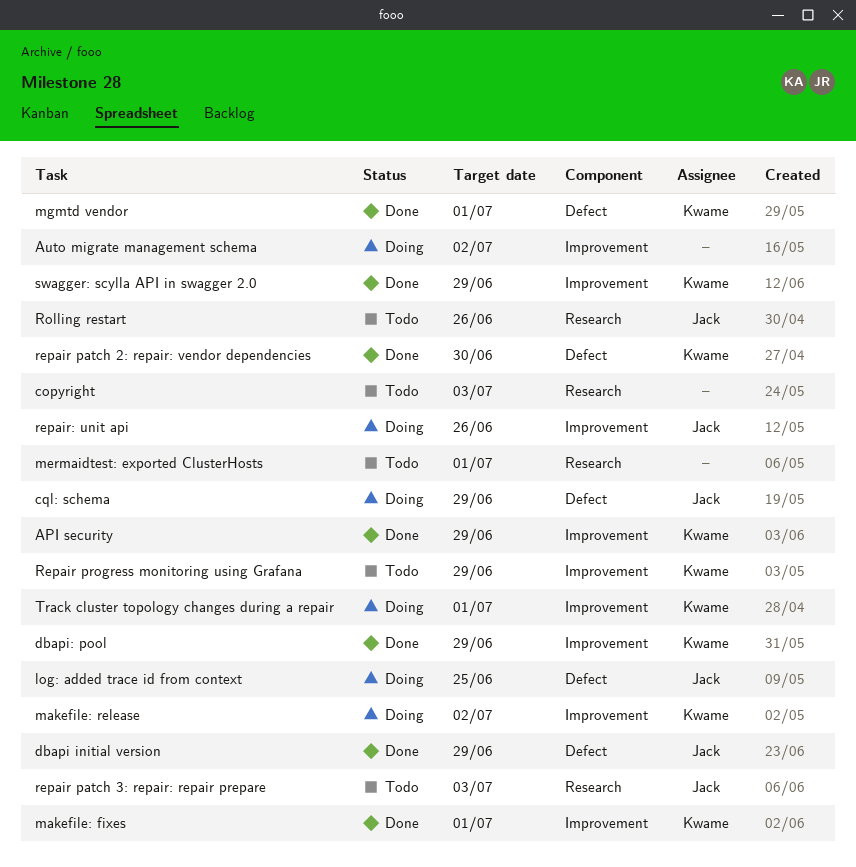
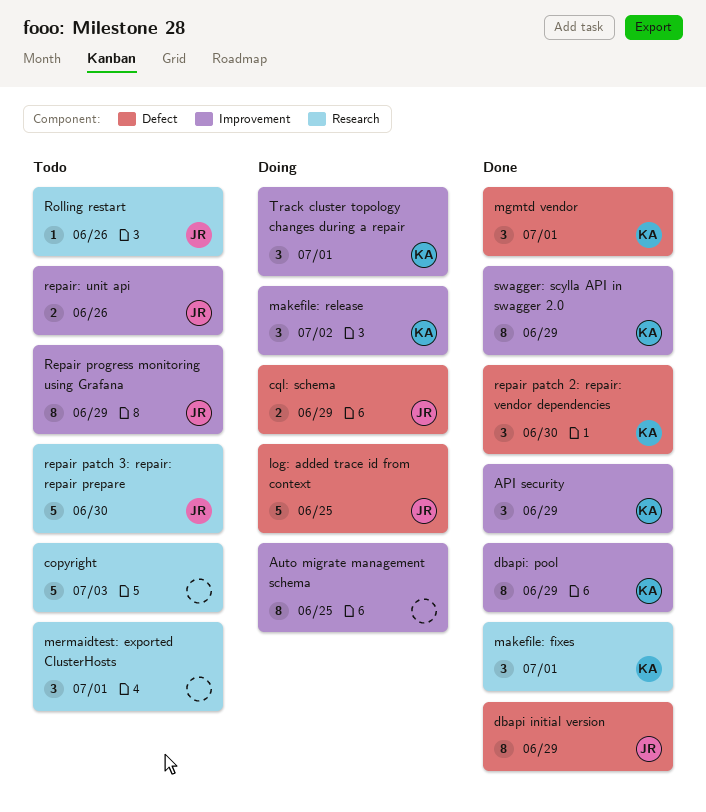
Auto migrate management schema, due: Jul 2 -> Jun 25
makefile: fixes, label: Improvement -> Research
repair patch 3: repair: repair prepare, due: Jul 3 -> Jun 30
Repair progress monitoring using Grafana, owner: Kwame -> Jack
repair: unit api, status: Doing -> Todo

